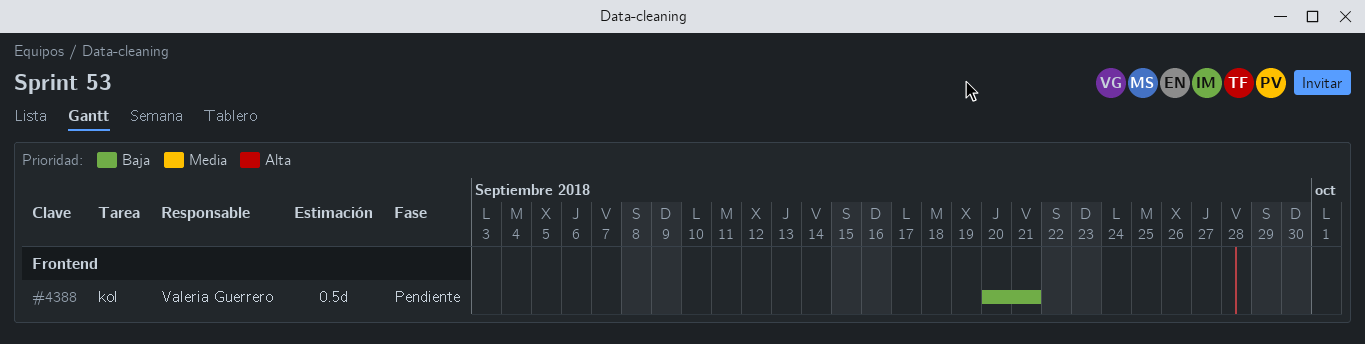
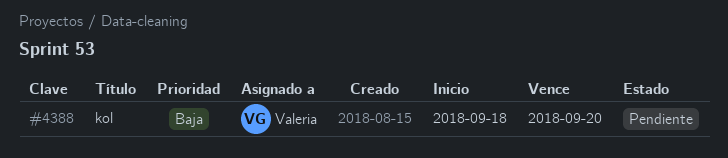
#4388, start: Sep 20 -> Sep 18
#4388, due: Sep 21 -> Sep 20

